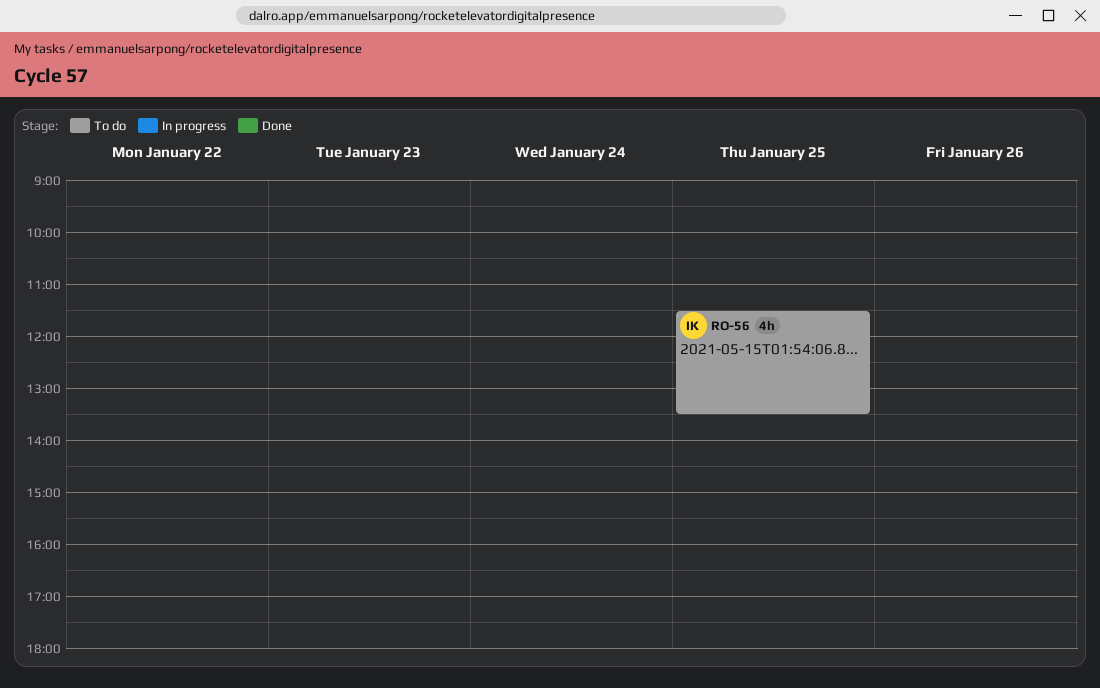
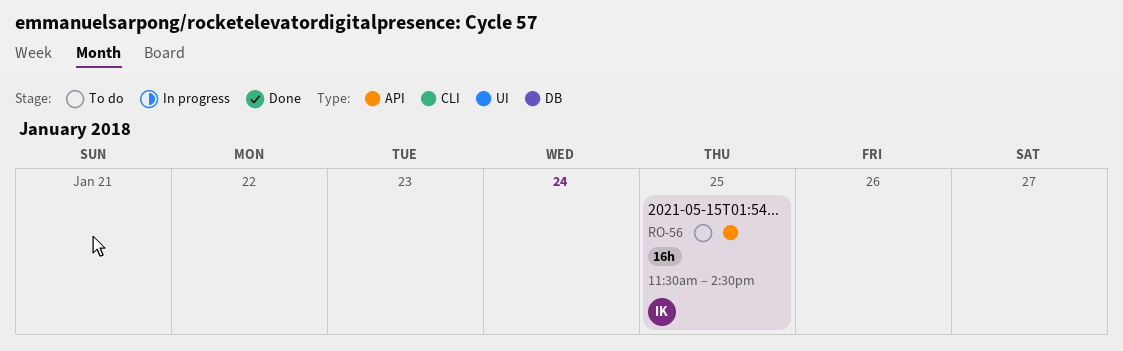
RO-56, estimate: 4h -> 16h
RO-56, ends: 13:30 -> 14:30

